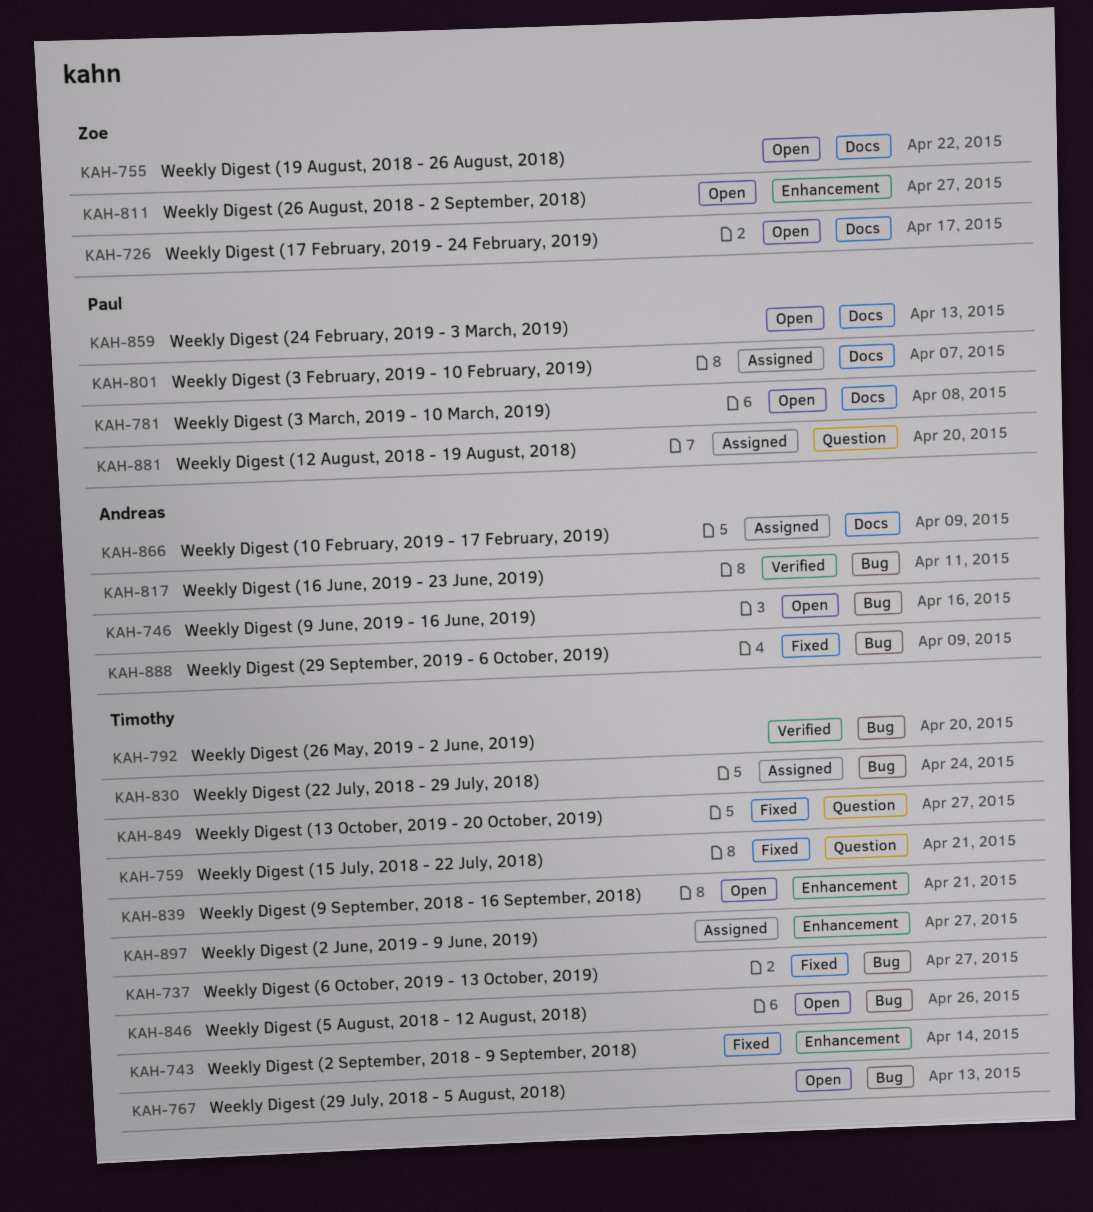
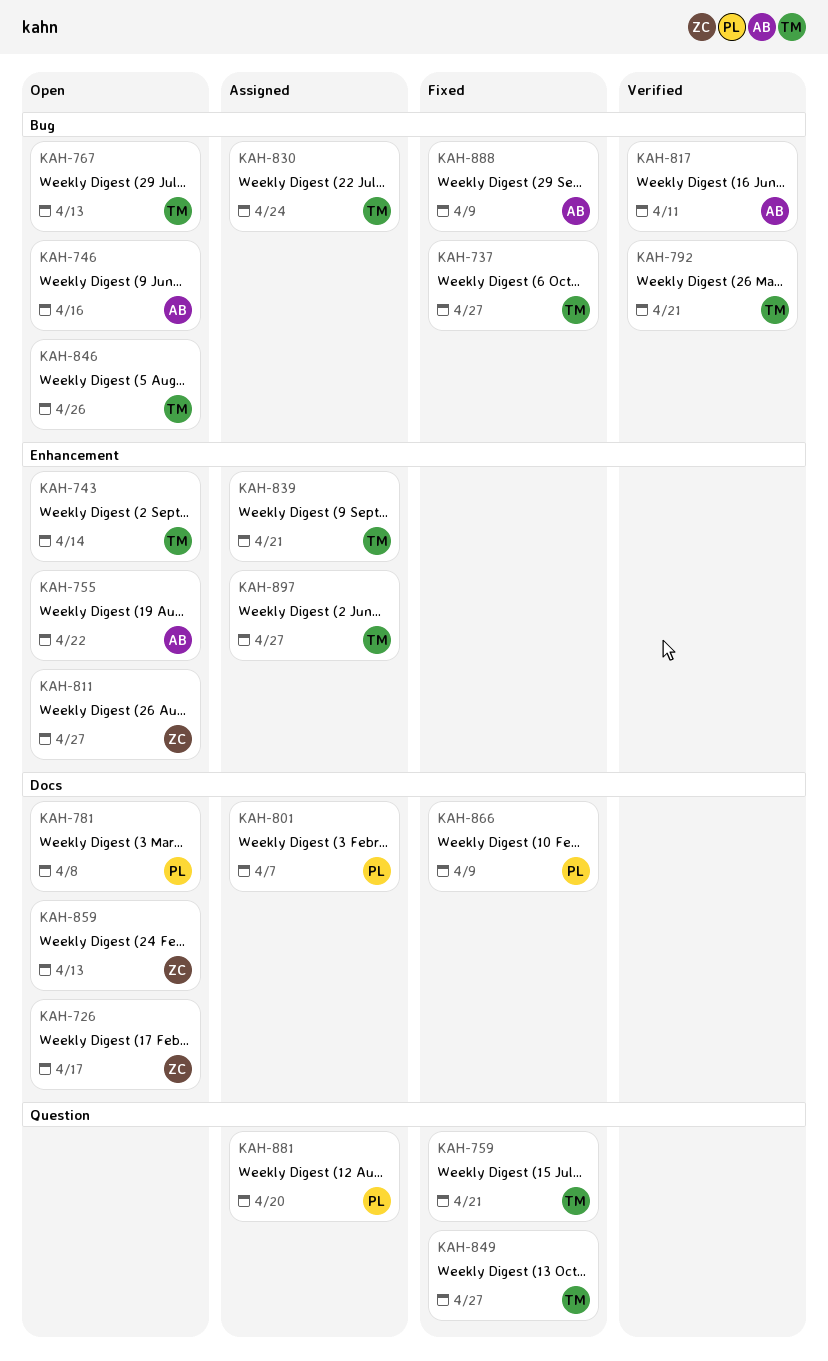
KAH-743, status: Fixed -> Open
KAH-755, owner: Zoe -> Andreas
KAH-755, label: Docs -> Enhancement
KAH-792, due: Apr 20 -> Apr 21
KAH-839, status: Open -> Assigned
KAH-859, owner: Paul -> Zoe
KAH-866, status: Assigned -> Fixed
KAH-866, owner: Andreas -> Paul

